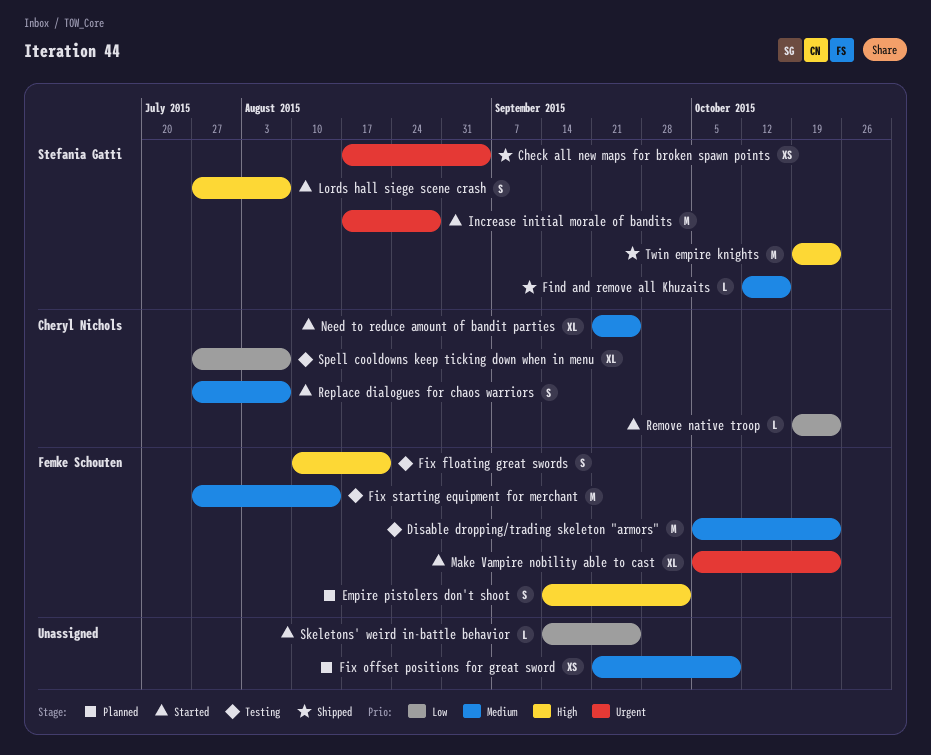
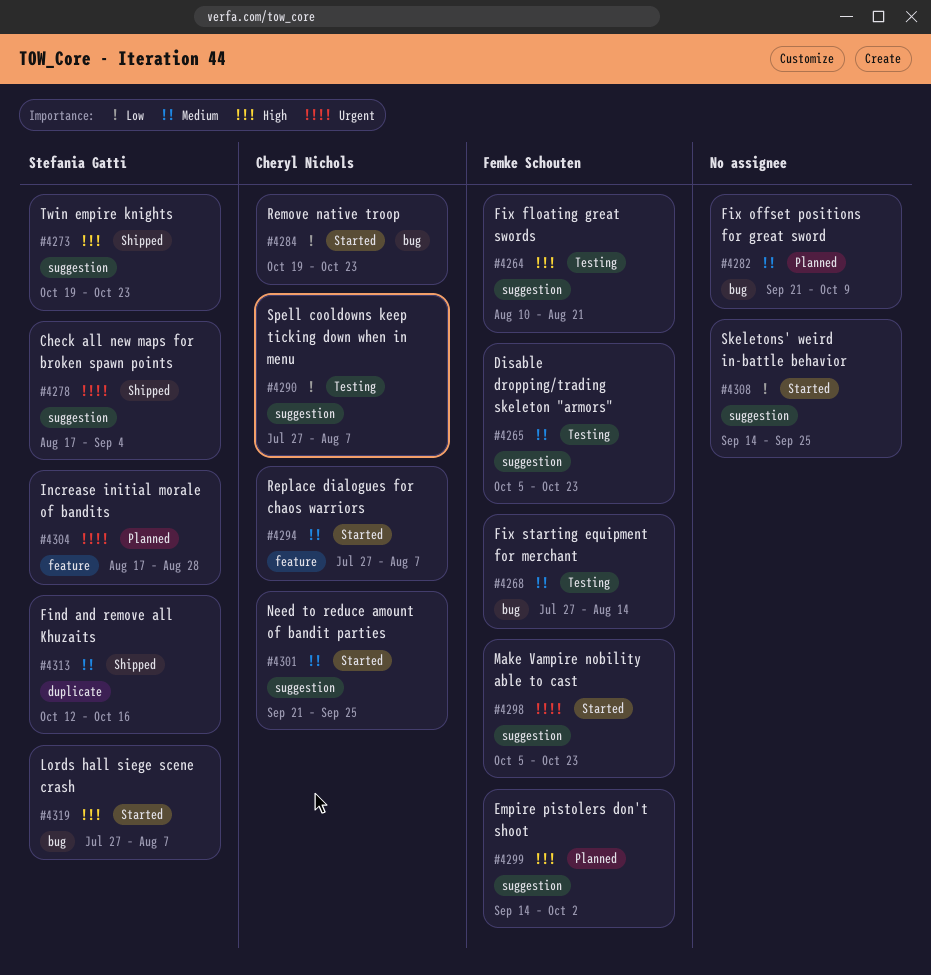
Increase initial morale of bandits, status: Started -> Planned

